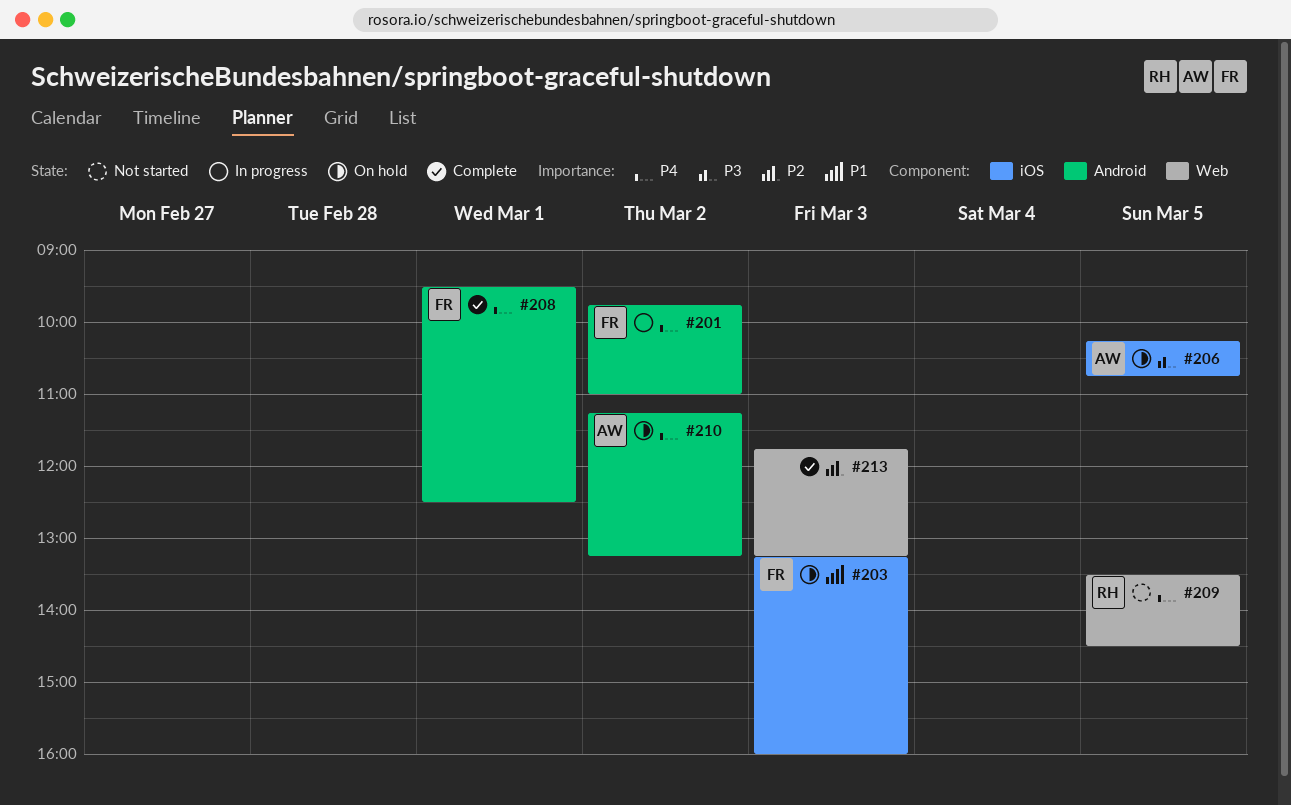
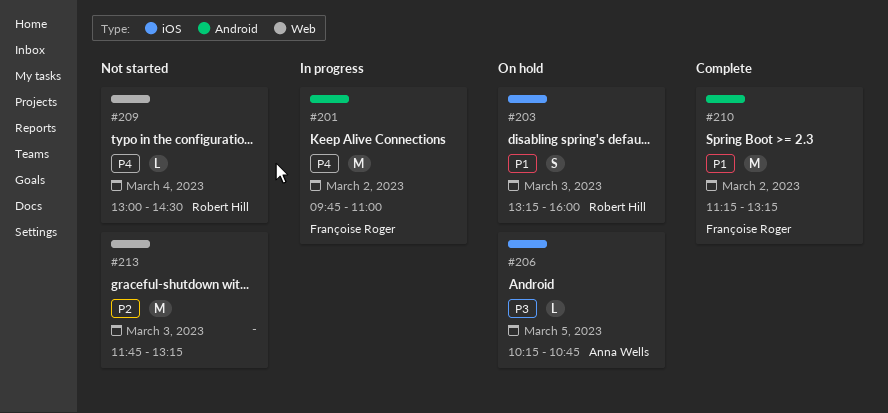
#203, owner: Françoise Roger -> Robert Hill
#208: present -> none
#209, day: Mar 5 -> Mar 4
#209, begins: 13:30 -> 13:00
#210, status: On hold -> Complete
#210, owner: Anna Wells -> Françoise Roger
#210, priority: P4 -> P1
#213, status: Complete -> Not started

